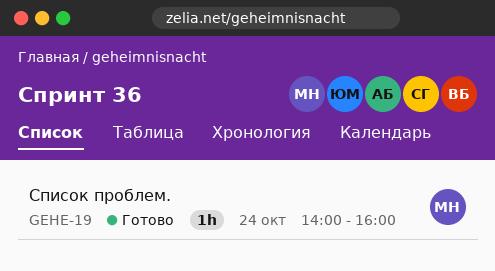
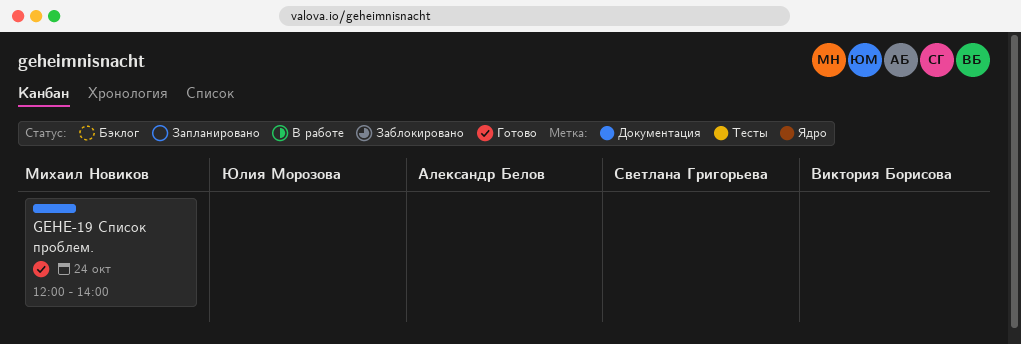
GEHE-19, begins: 14:00 -> 12:00
GEHE-19, ends: 16:00 -> 14:00

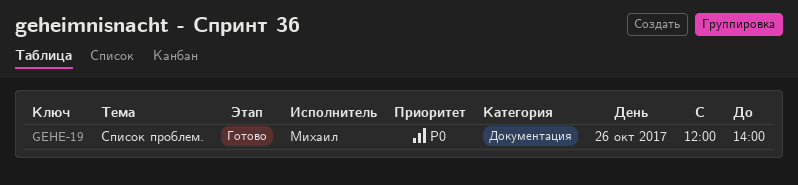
GEHE-19, day: Oct 24 -> Oct 26

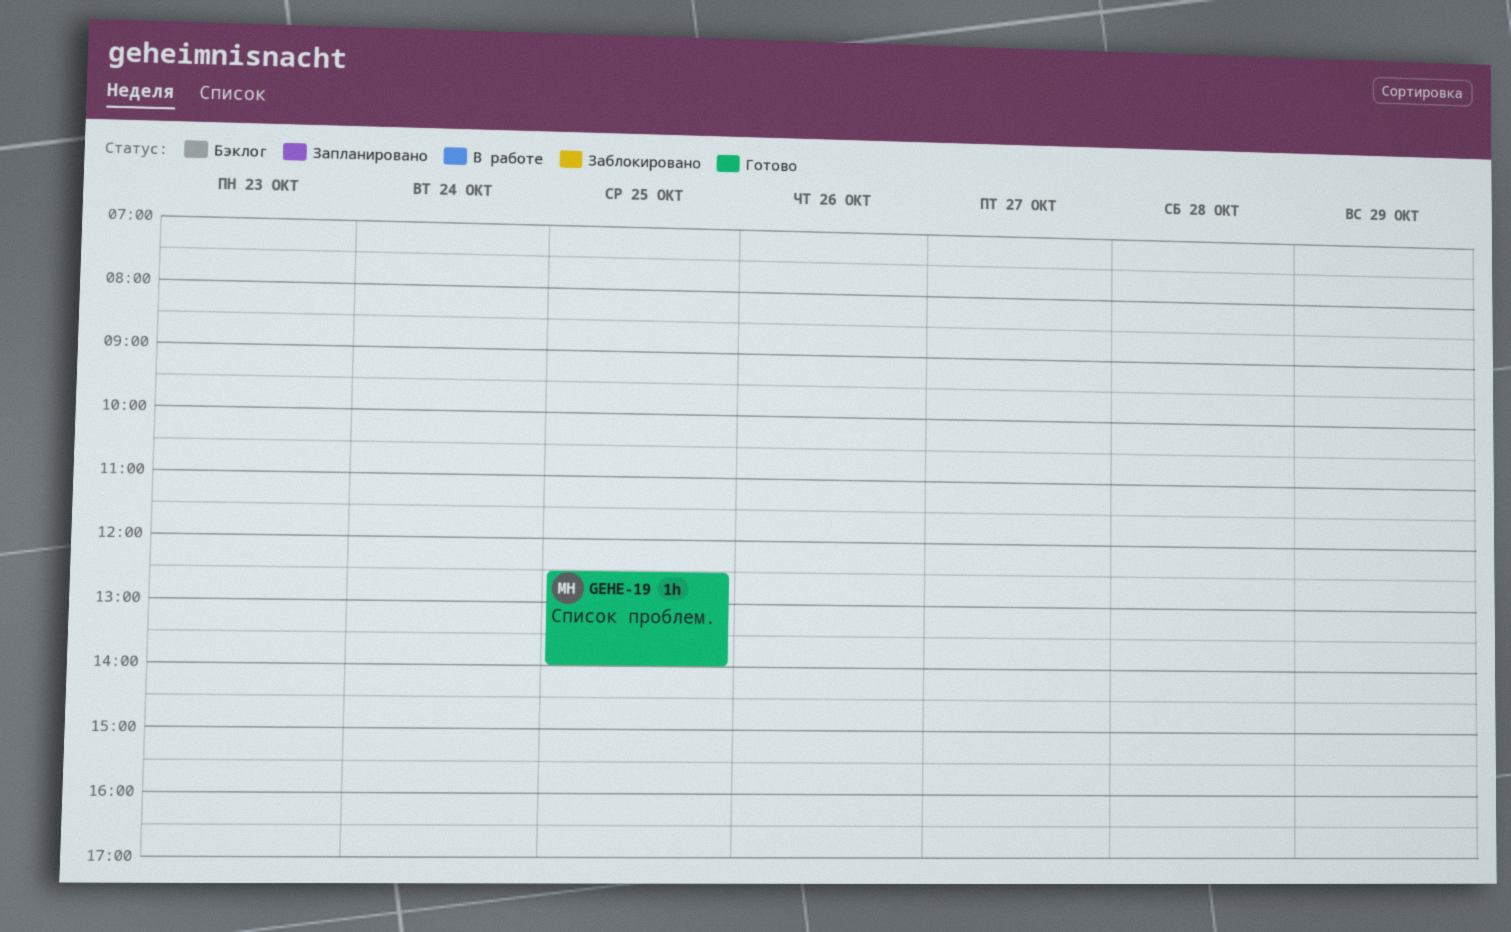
GEHE-19, day: Oct 26 -> Oct 25
GEHE-19, begins: 12:00 -> 12:30

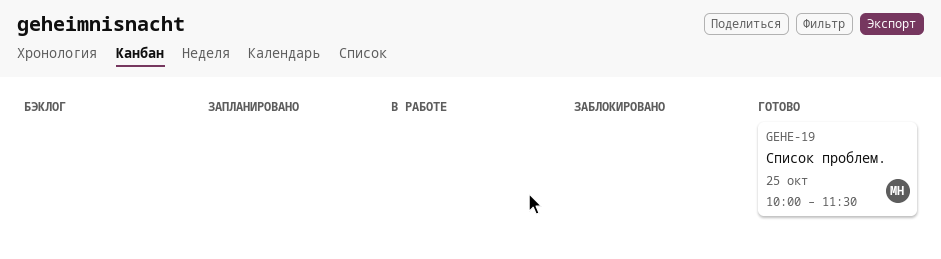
GEHE-19, begins: 12:30 -> 10:00
GEHE-19, ends: 14:00 -> 11:30

